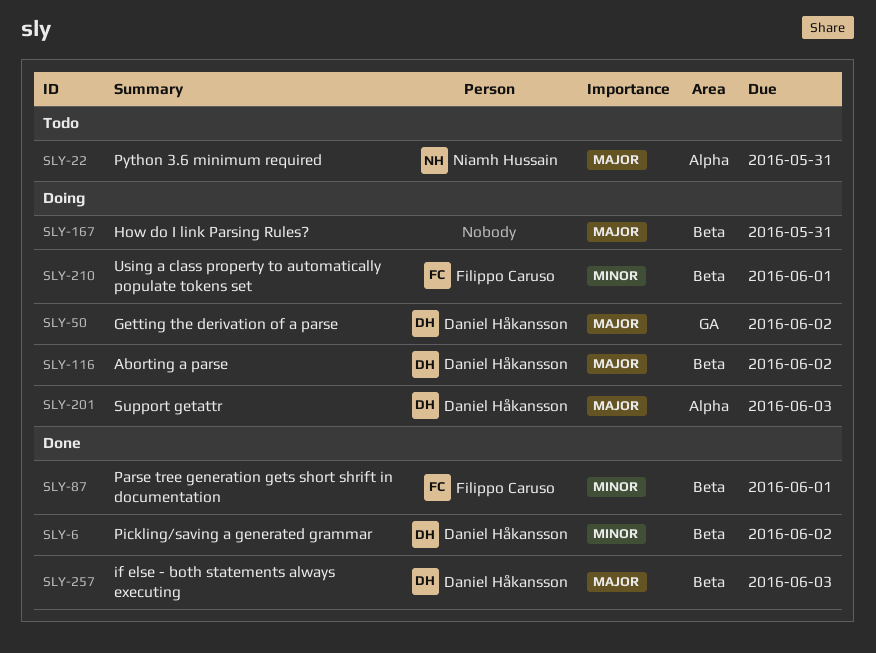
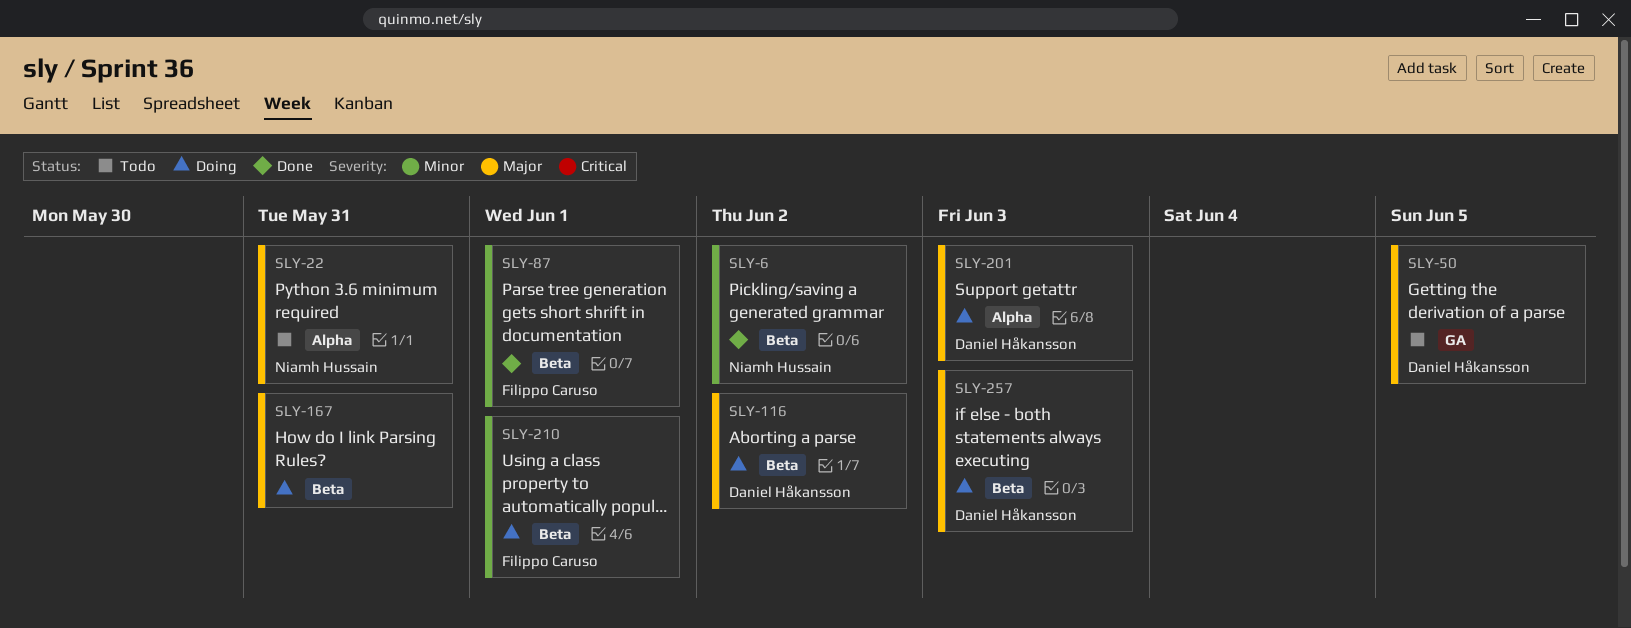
SLY-6, owner: Daniel Håkansson -> Niamh Hussain
SLY-50, status: Doing -> Todo
SLY-50, due: Jun 2 -> Jun 5
SLY-257, status: Done -> Doing

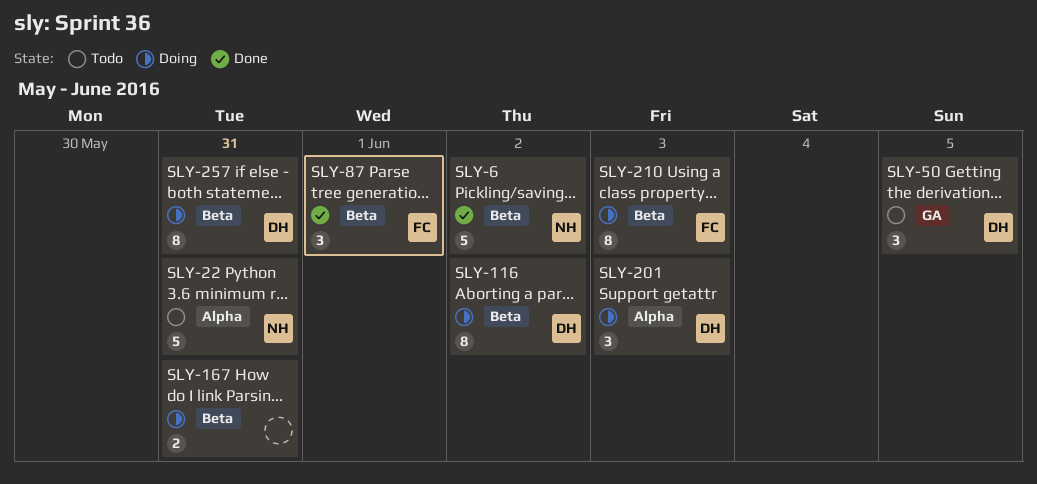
SLY-210, due: Jun 1 -> Jun 3
SLY-257, due: Jun 3 -> May 31

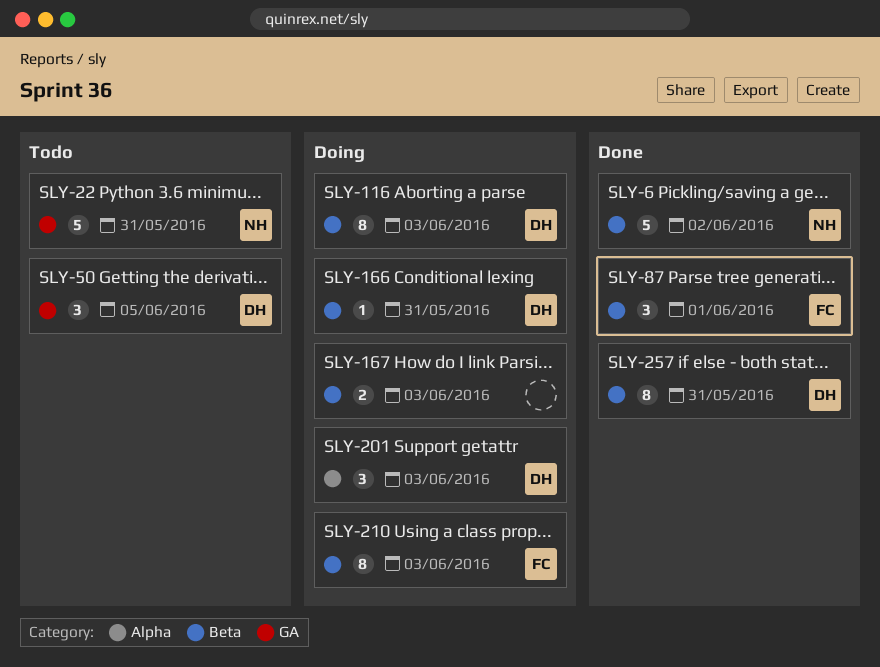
SLY-22, label: Alpha -> GA
SLY-116, due: Jun 2 -> Jun 3
SLY-166: none -> present
SLY-167, due: May 31 -> Jun 3
SLY-257, status: Doing -> Done

